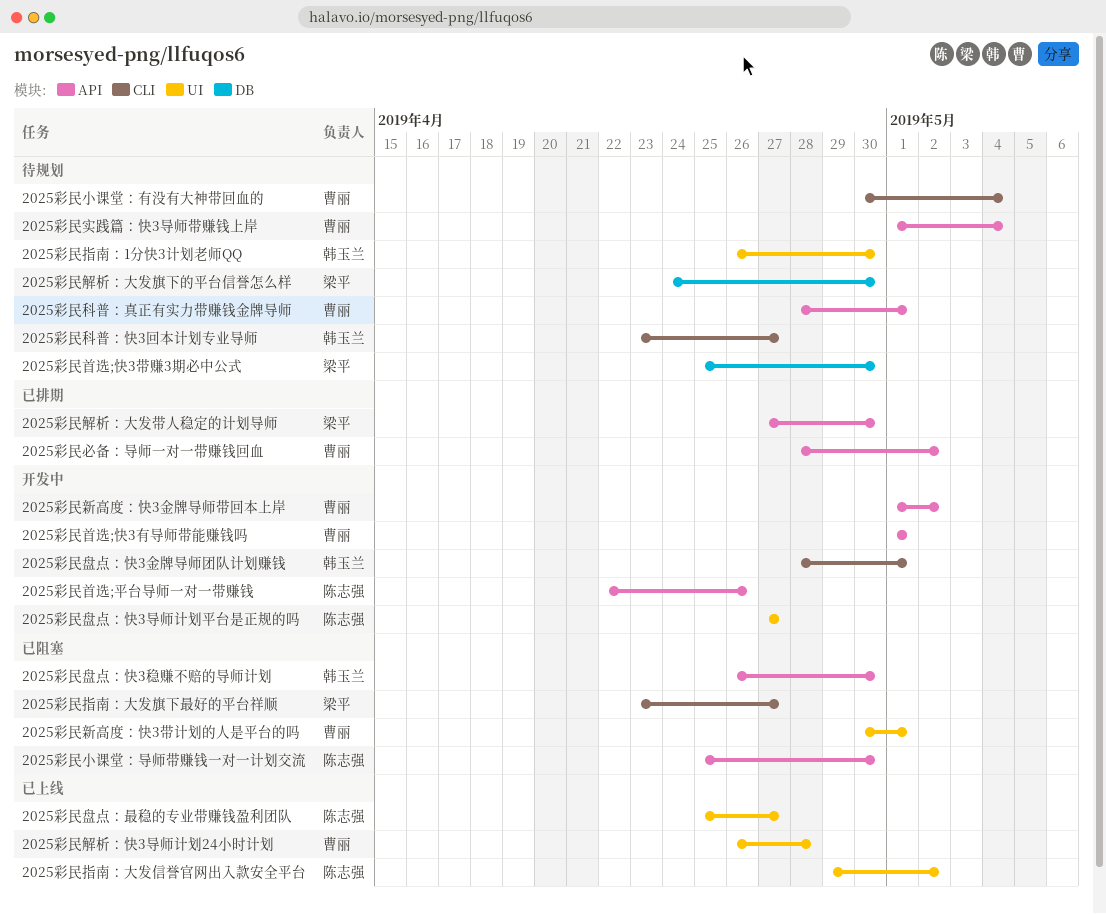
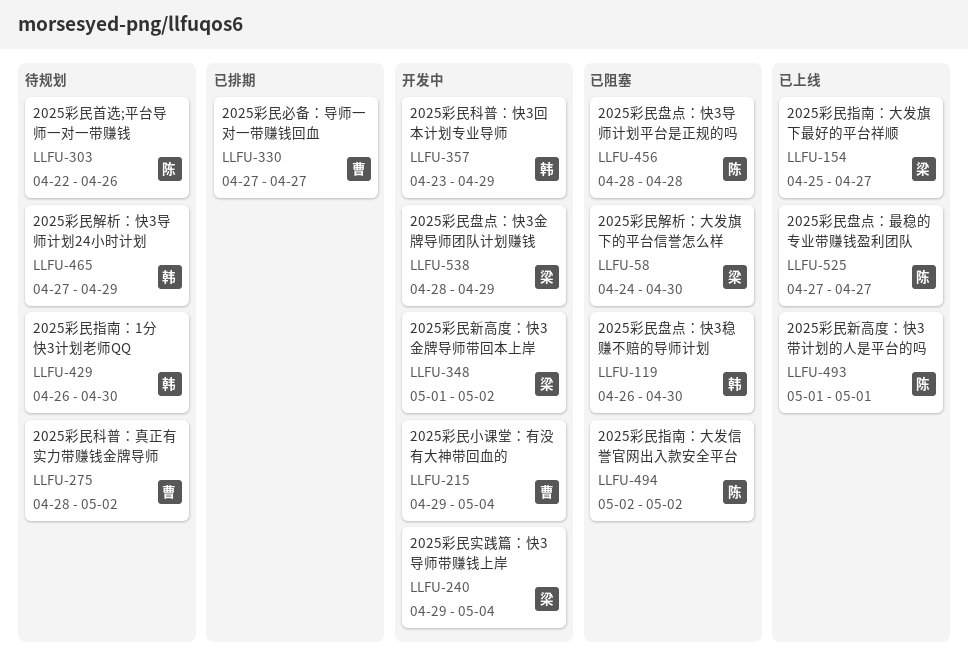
2025彩民实践篇：快3导师带赚钱上岸, status: 待规划 -> 开发中
2025彩民实践篇：快3导师带赚钱上岸, owner: 曹丽 -> 梁平
2025彩民实践篇：快3导师带赚钱上岸, start: May 1 -> Apr 29
2025彩民小课堂：导师带赚钱一对一计划交流: present -> none
2025彩民小课堂：有没有大神带回血的, status: 待规划 -> 开发中
2025彩民小课堂：有没有大神带回血的, start: Apr 30 -> Apr 29
2025彩民必备：导师一对一带赚钱回血, start: Apr 28 -> Apr 27
2025彩民必备：导师一对一带赚钱回血, due: May 2 -> Apr 27
2025彩民指南：大发信誉官网出入款安全平台, status: 已上线 -> 已阻塞
2025彩民指南：大发信誉官网出入款安全平台, start: Apr 29 -> May 2
2025彩民指南：大发旗下最好的平台祥顺, status: 已阻塞 -> 已上线
2025彩民指南：大发旗下最好的平台祥顺, start: Apr 23 -> Apr 25
2025彩民新高度：快3带计划的人是平台的吗, status: 已阻塞 -> 已上线
2025彩民新高度：快3带计划的人是平台的吗, owner: 曹丽 -> 陈志强
2025彩民新高度：快3带计划的人是平台的吗, start: Apr 30 -> May 1
2025彩民新高度：快3金牌导师带回本上岸, owner: 曹丽 -> 梁平
2025彩民盘点：快3导师计划平台是正规的吗, status: 开发中 -> 已阻塞
2025彩民盘点：快3导师计划平台是正规的吗, start: Apr 27 -> Apr 28
2025彩民盘点：快3导师计划平台是正规的吗, due: Apr 27 -> Apr 28
2025彩民盘点：快3金牌导师团队计划赚钱, owner: 韩玉兰 -> 梁平
2025彩民盘点：快3金牌导师团队计划赚钱, due: May 1 -> Apr 29
2025彩民盘点：最稳的专业带赚钱盈利团队, start: Apr 25 -> Apr 27
2025彩民科普：快3回本计划专业导师, status: 待规划 -> 开发中
2025彩民科普：快3回本计划专业导师, due: Apr 27 -> Apr 29
2025彩民科普：真正有实力带赚钱金牌导师, due: May 1 -> May 2
2025彩民解析：大发带人稳定的计划导师: present -> none
2025彩民解析：大发旗下的平台信誉怎么样, status: 待规划 -> 已阻塞
2025彩民解析：快3导师计划24小时计划, status: 已上线 -> 待规划
2025彩民解析：快3导师计划24小时计划, owner: 曹丽 -> 韩玉兰
2025彩民解析：快3导师计划24小时计划, start: Apr 26 -> Apr 27
2025彩民解析：快3导师计划24小时计划, due: Apr 28 -> Apr 29
2025彩民首选;平台导师一对一带赚钱, status: 开发中 -> 待规划
2025彩民首选;快3带赚3期必中公式: present -> none
2025彩民首选;快3有导师带能赚钱吗: present -> none

